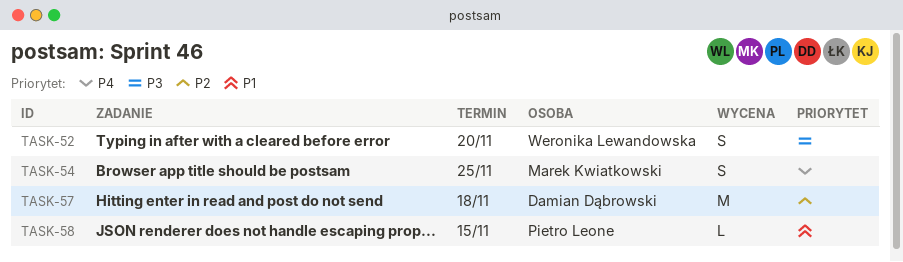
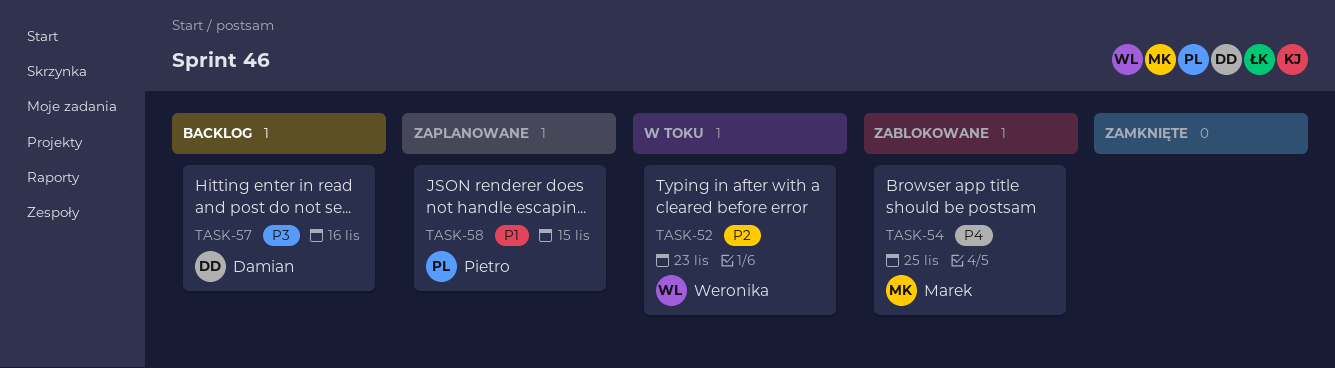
TASK-52, priority: P3 -> P2
TASK-52, due: Nov 20 -> Nov 23
TASK-57, priority: P2 -> P3
TASK-57, due: Nov 18 -> Nov 16

